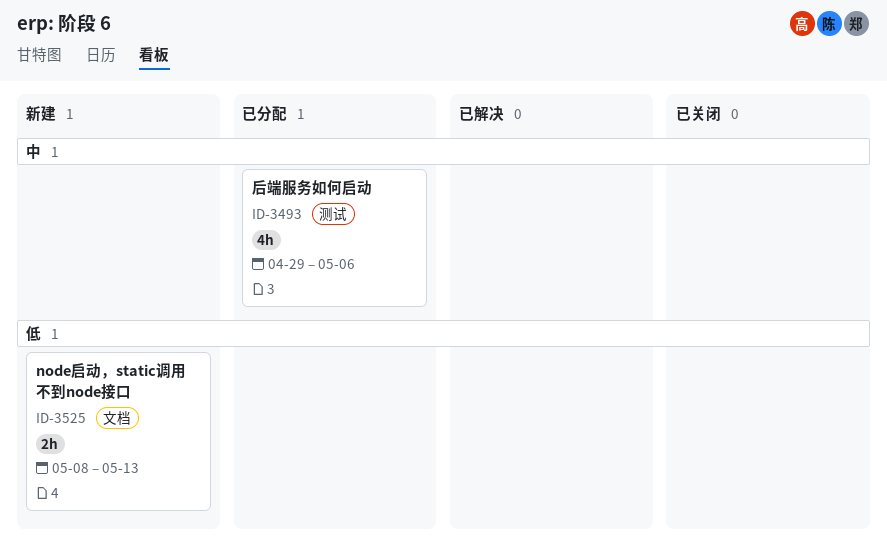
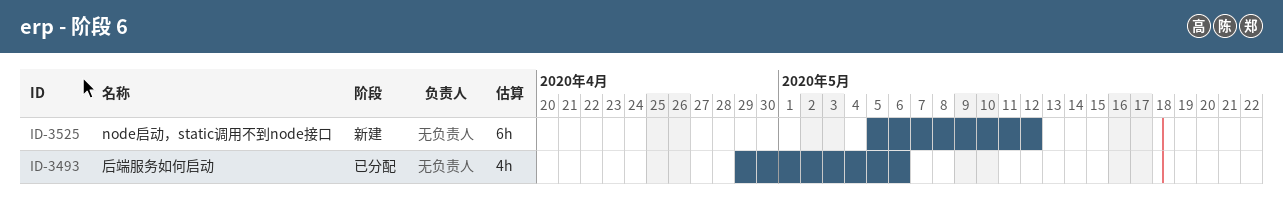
ID-3525, estimate: 2h -> 6h
ID-3525, start: May 8 -> May 5
ID-3525, due: May 13 -> May 12

